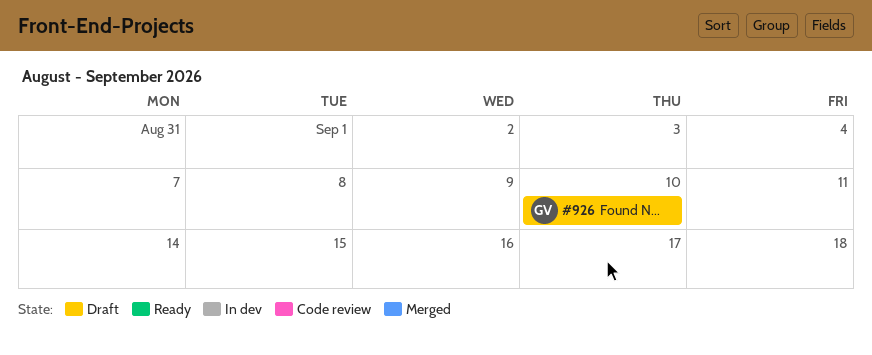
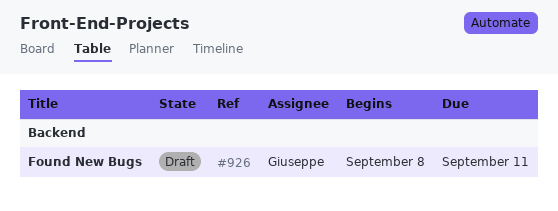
#926, start: Sep 10 -> Sep 8
#926, due: Sep 10 -> Sep 11

